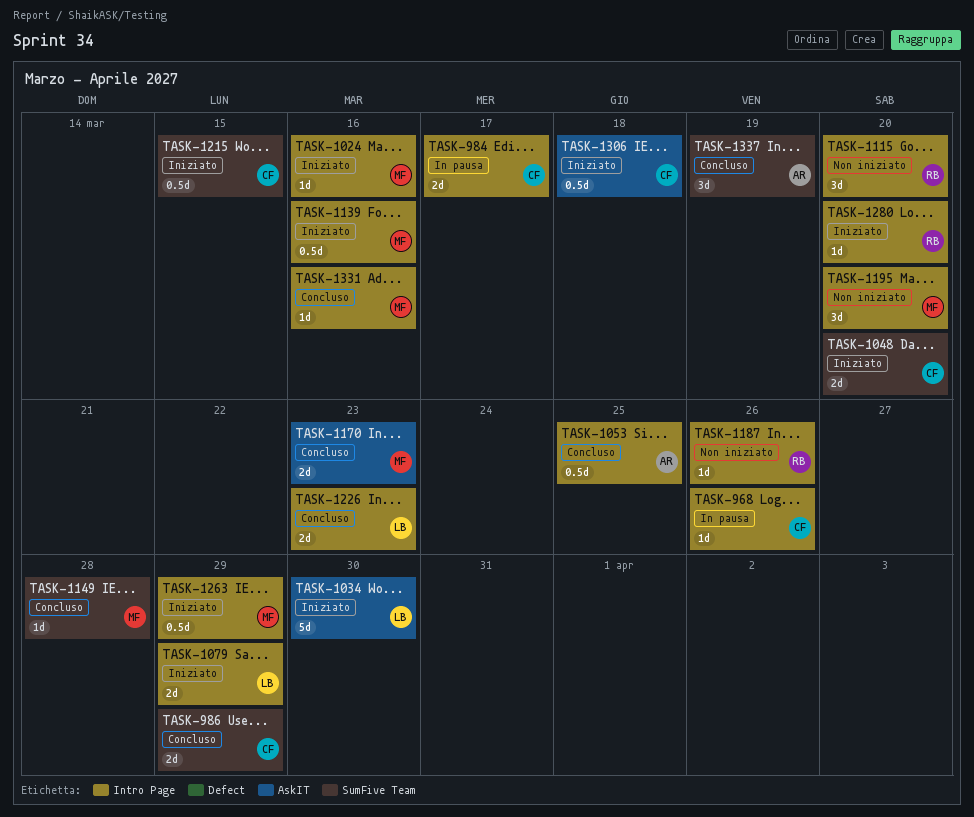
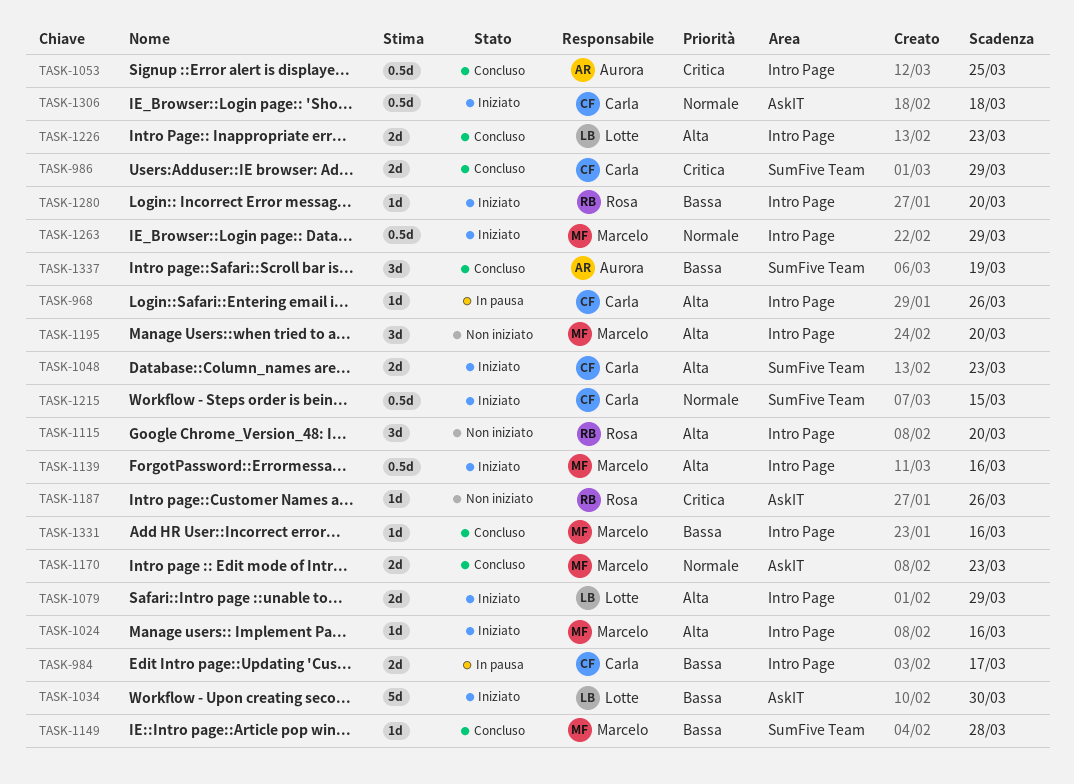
TASK-1048, due: Mar 20 -> Mar 23
TASK-1187, label: Intro Page -> AskIT

